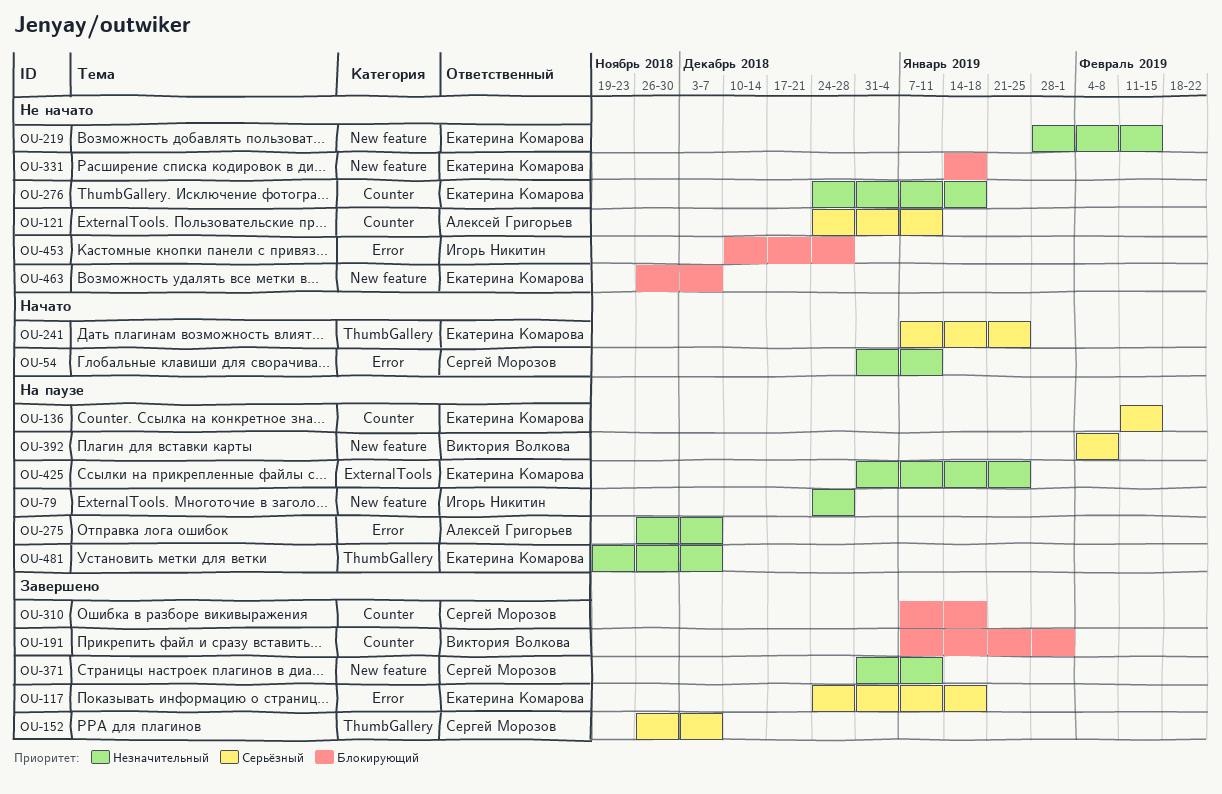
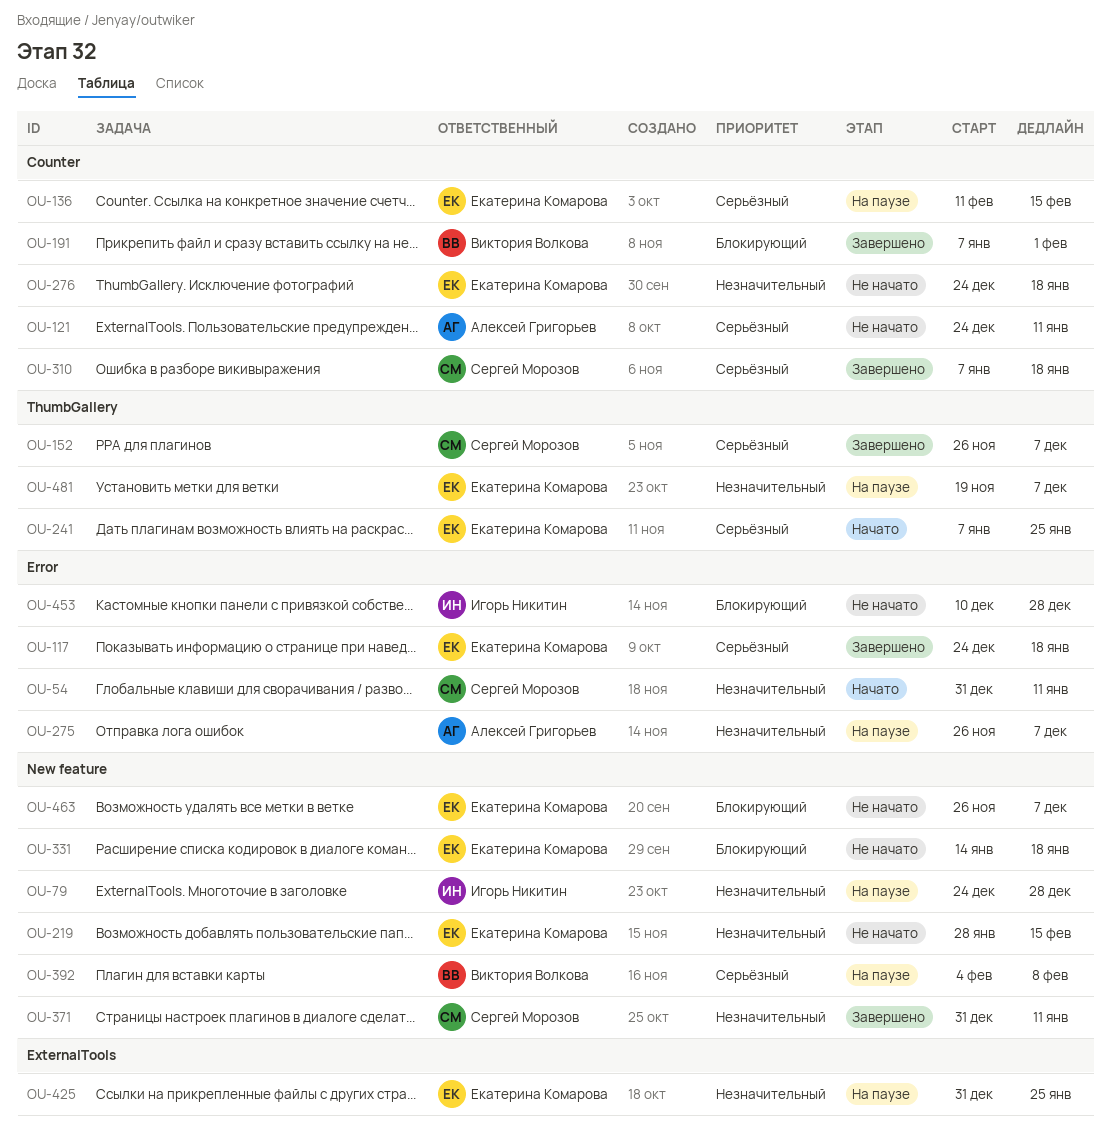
OU-310, priority: Блокирующий -> Серьёзный

